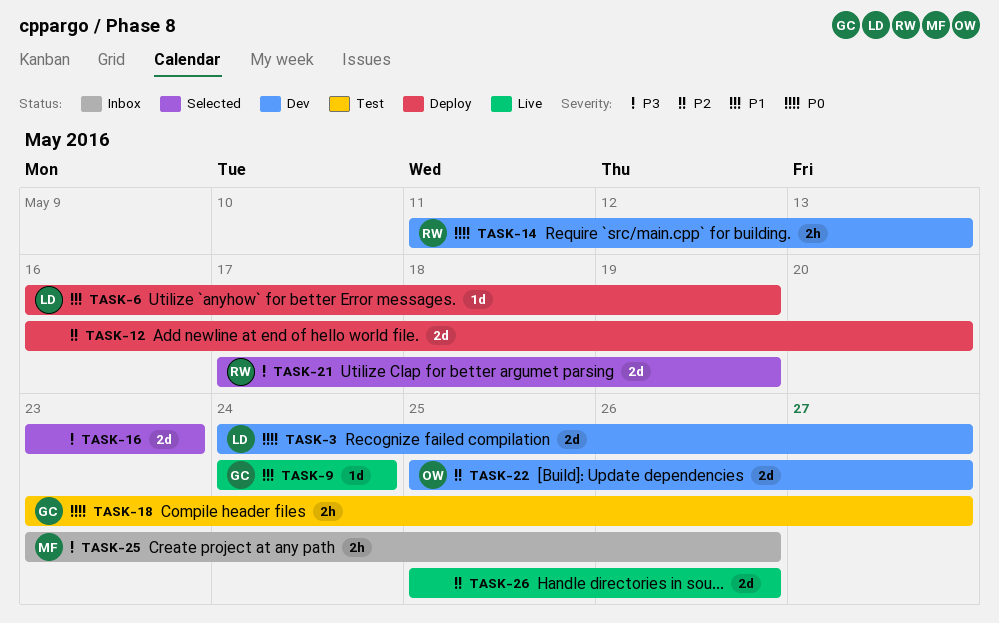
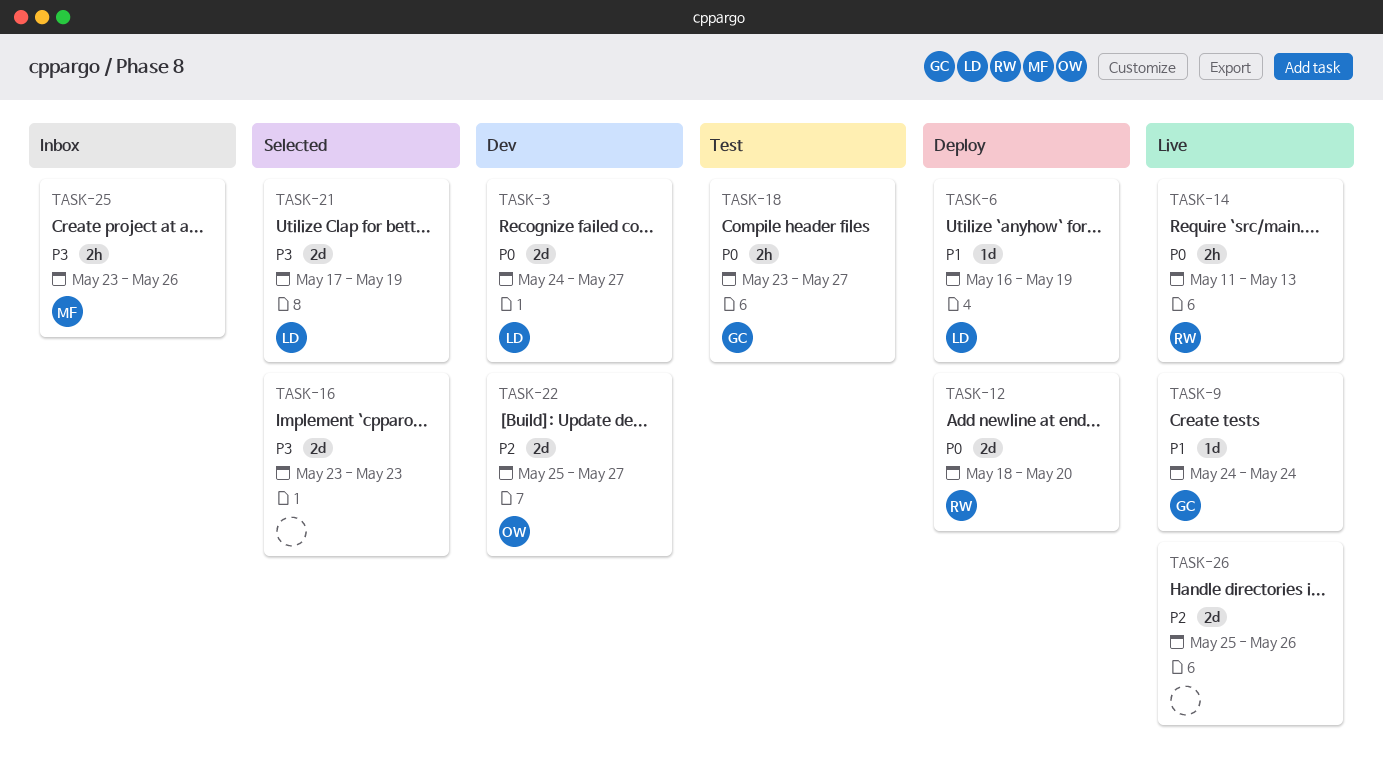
TASK-12, owner: none -> RW
TASK-12, priority: P2 -> P0
TASK-12, start: May 16 -> May 18
TASK-14, status: Dev -> Live
TASK-21, owner: RW -> LD

